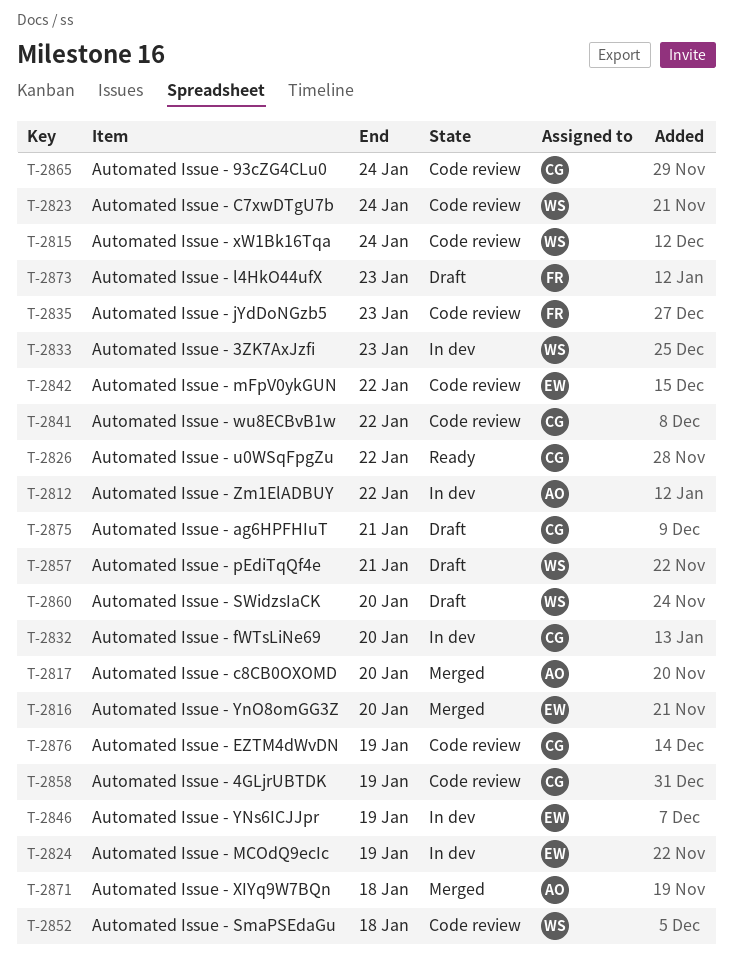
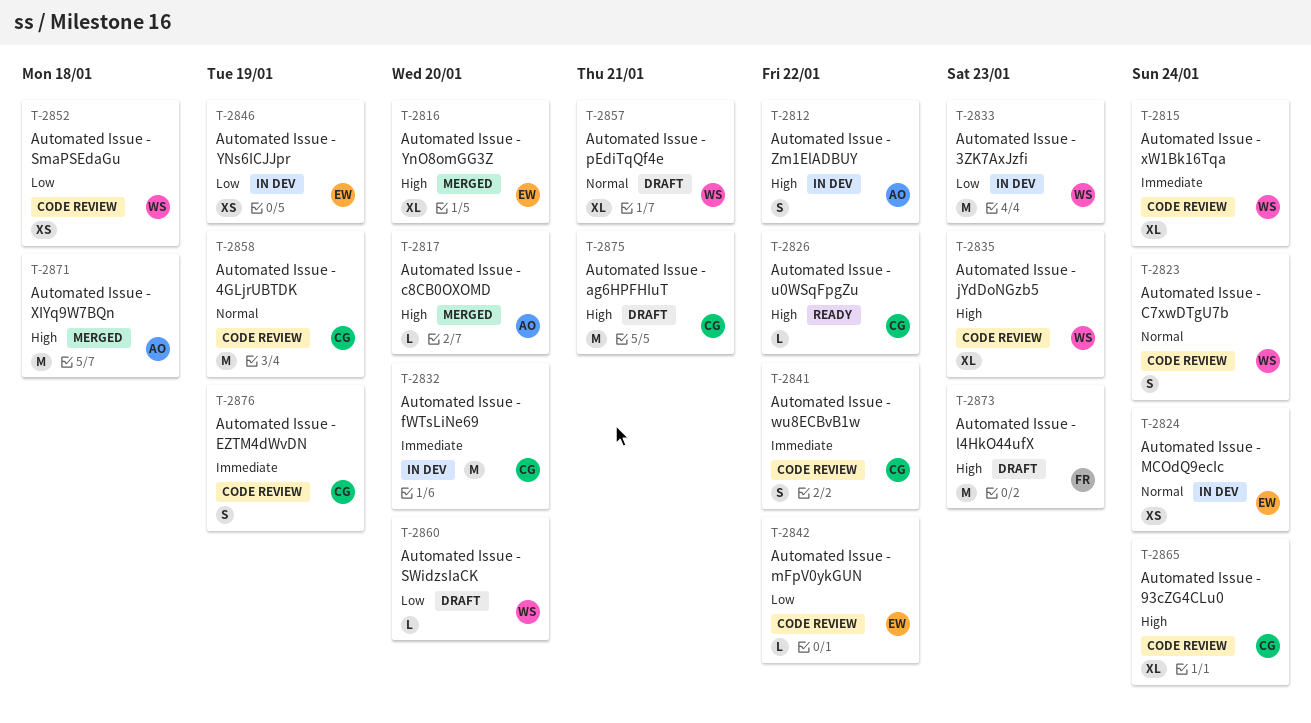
T-2824, due: Jan 19 -> Jan 24
T-2835, owner: FR -> WS

